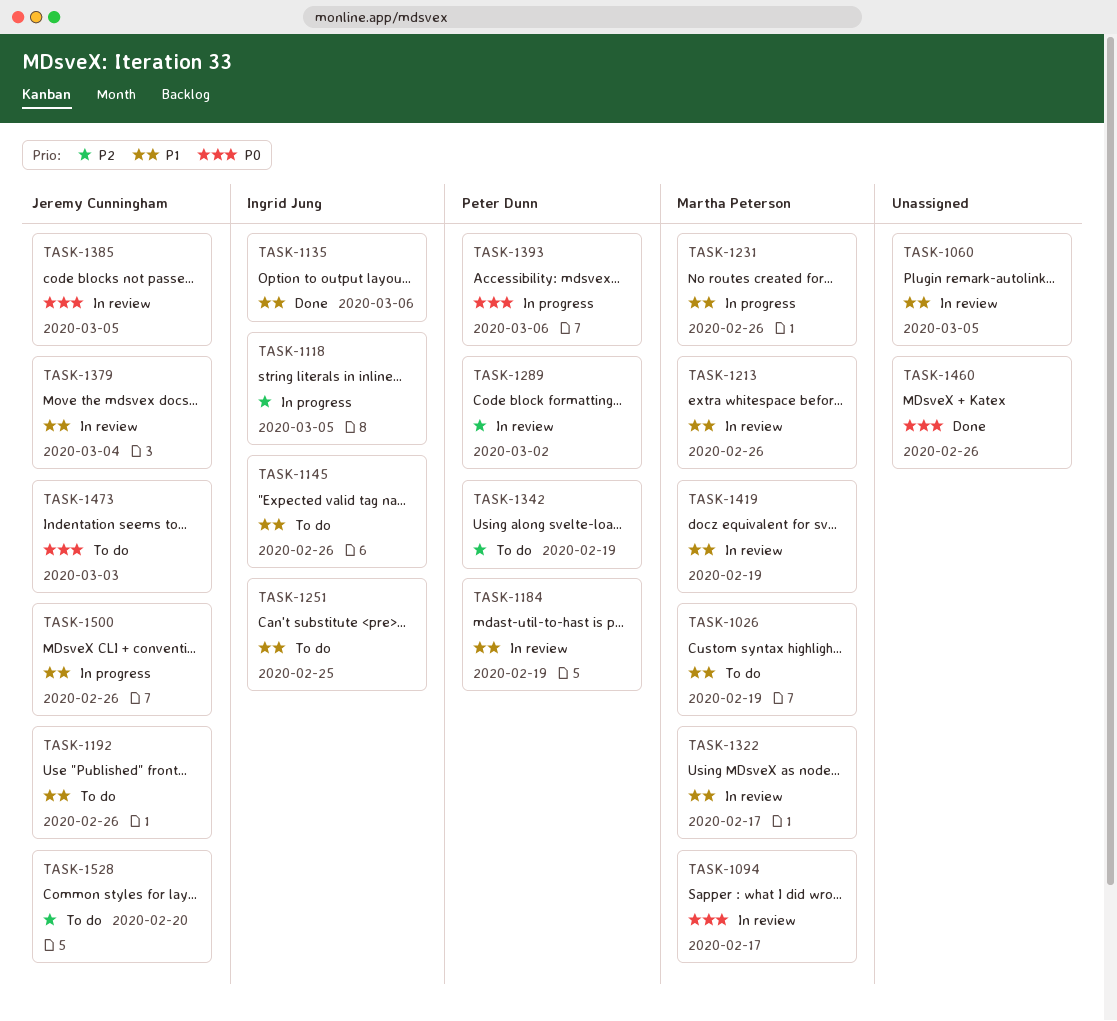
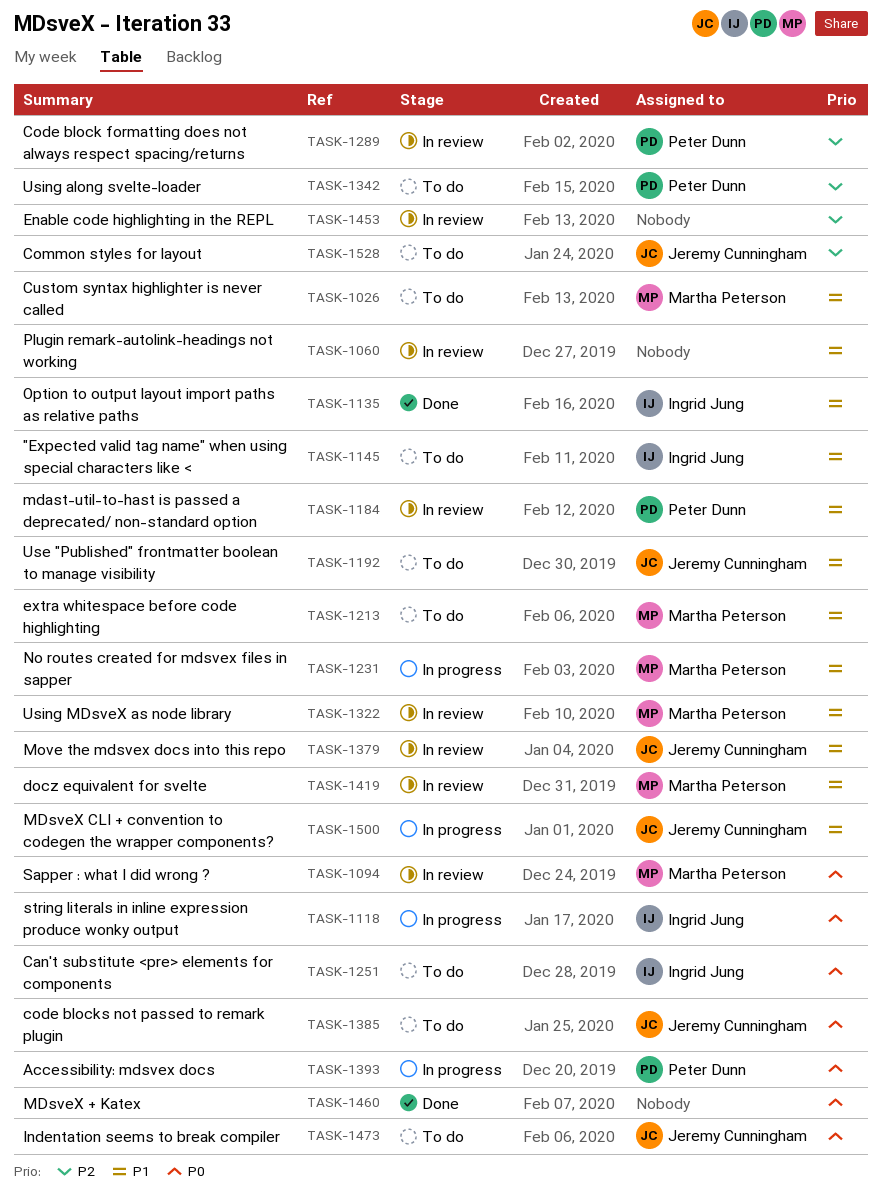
TASK-1118, priority: P2 -> P0
TASK-1213, status: In review -> To do
TASK-1251, priority: P1 -> P0
TASK-1385, status: In review -> To do
TASK-1453: none -> present

